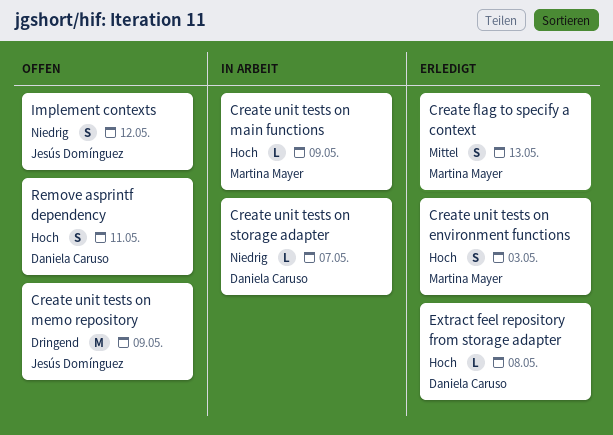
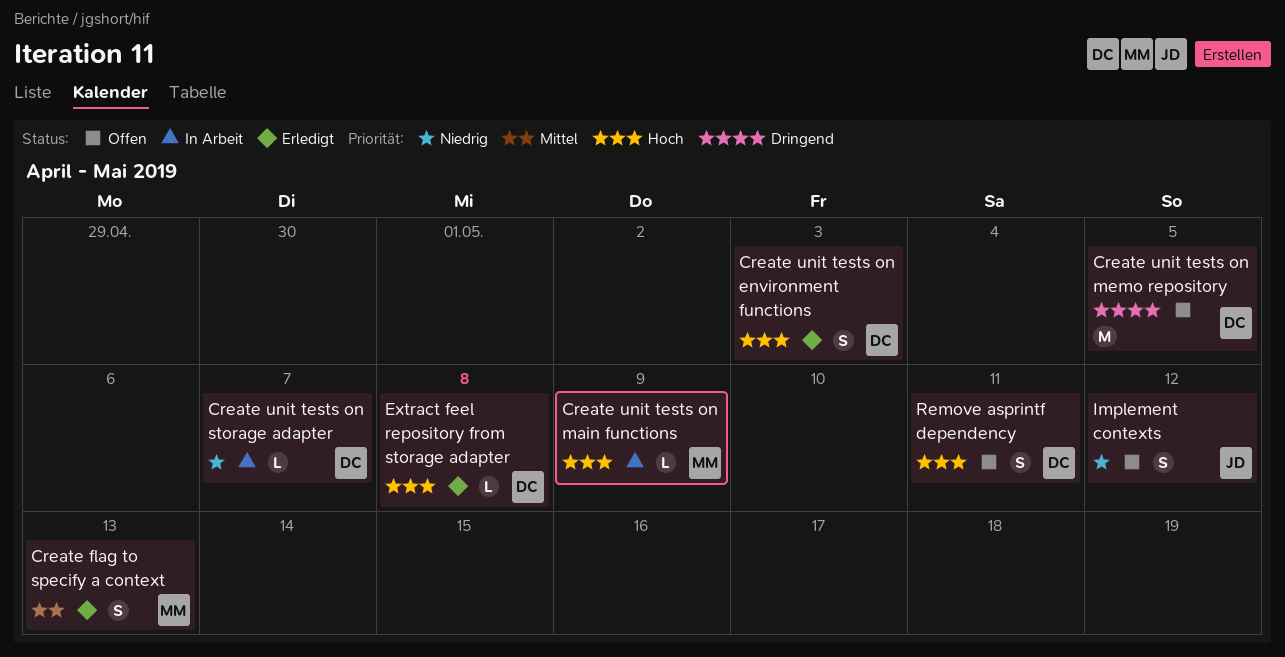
Create unit tests on environment functions, owner: Martina Mayer -> Daniela Caruso
Create unit tests on memo repository, owner: Jesús Domínguez -> Daniela Caruso
Create unit tests on memo repository, due: May 9 -> May 5

